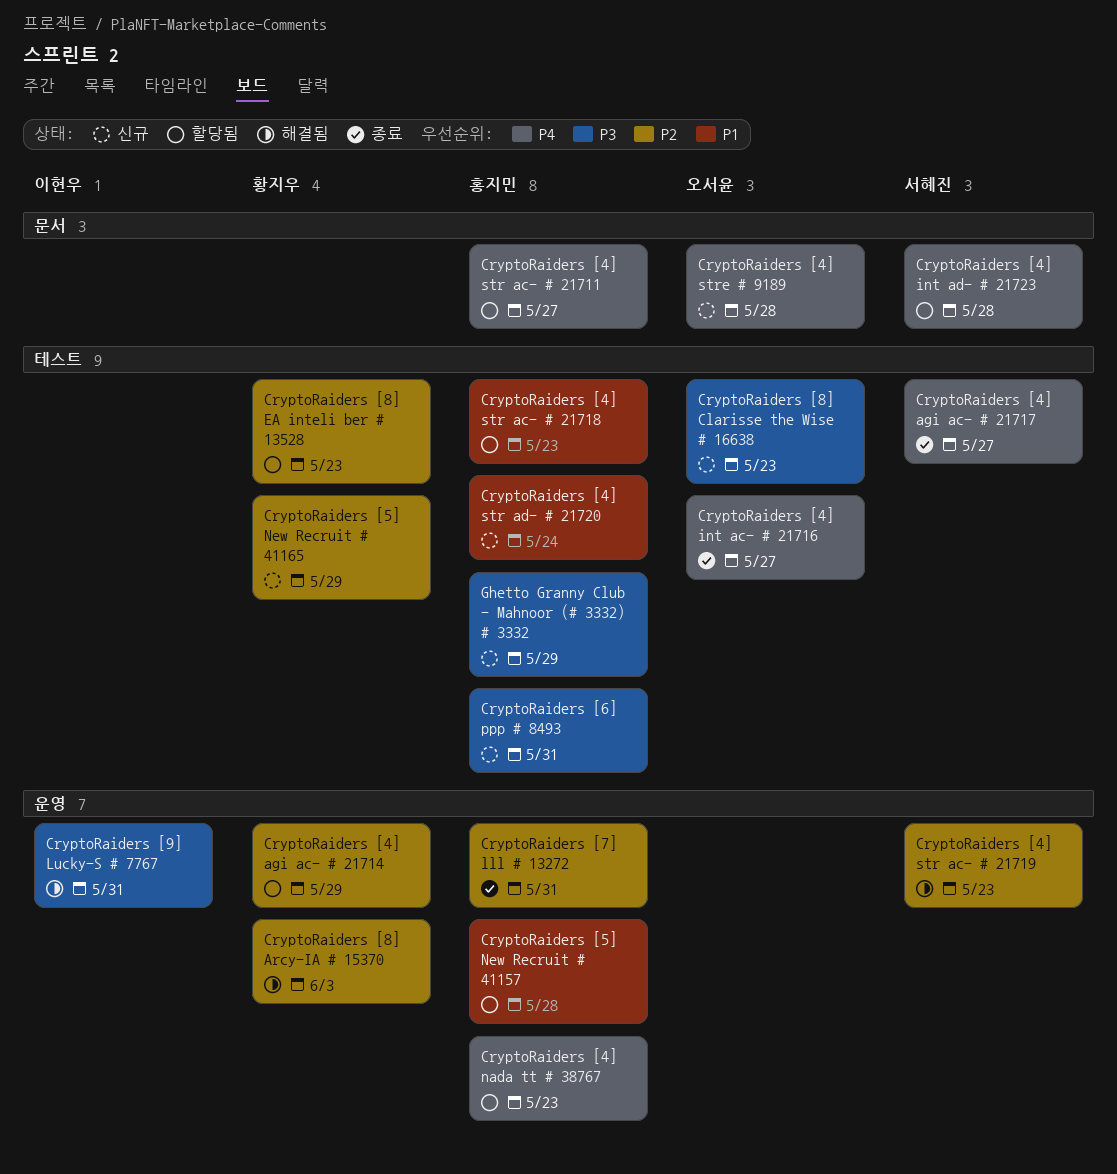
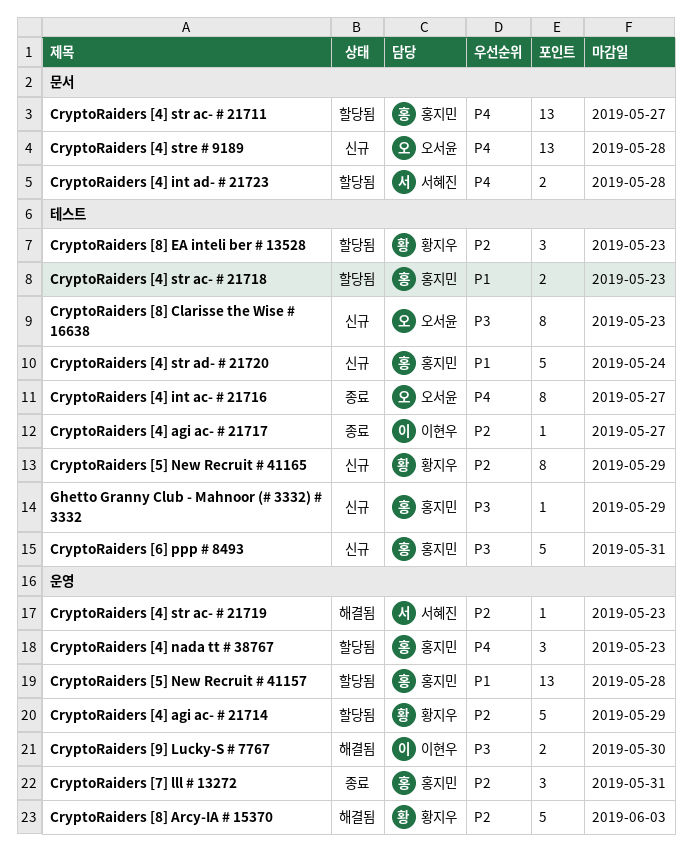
CryptoRaiders [4] agi ac- # 21717, owner: 서혜진 -> 이현우
CryptoRaiders [4] agi ac- # 21717, priority: P4 -> P2
CryptoRaiders [9] Lucky-S # 7767, due: May 31 -> May 30

